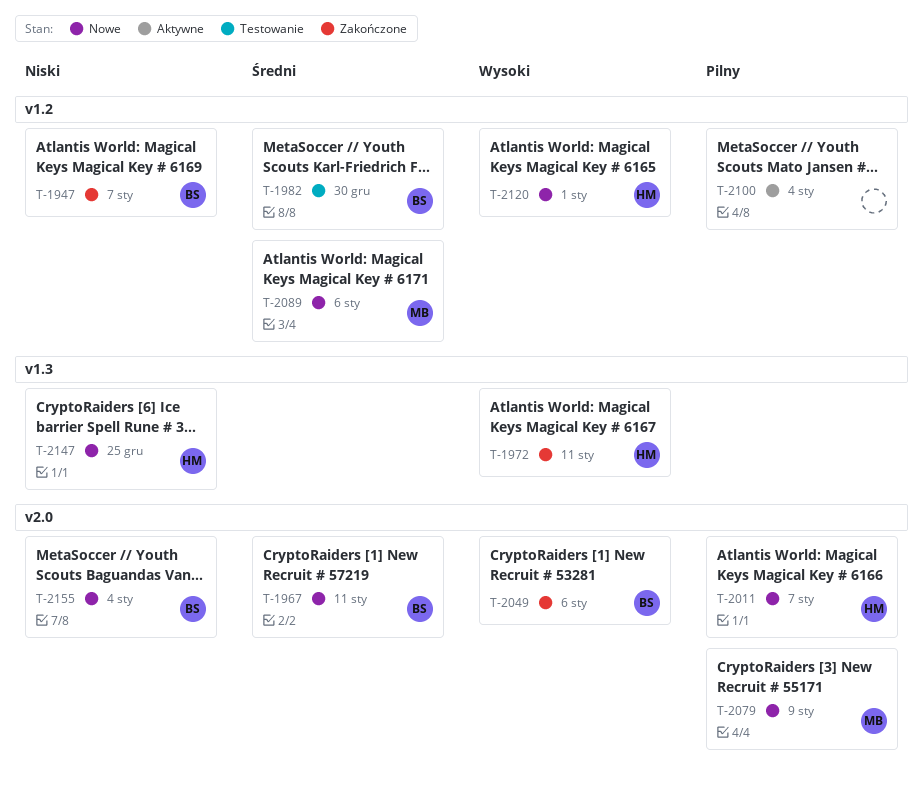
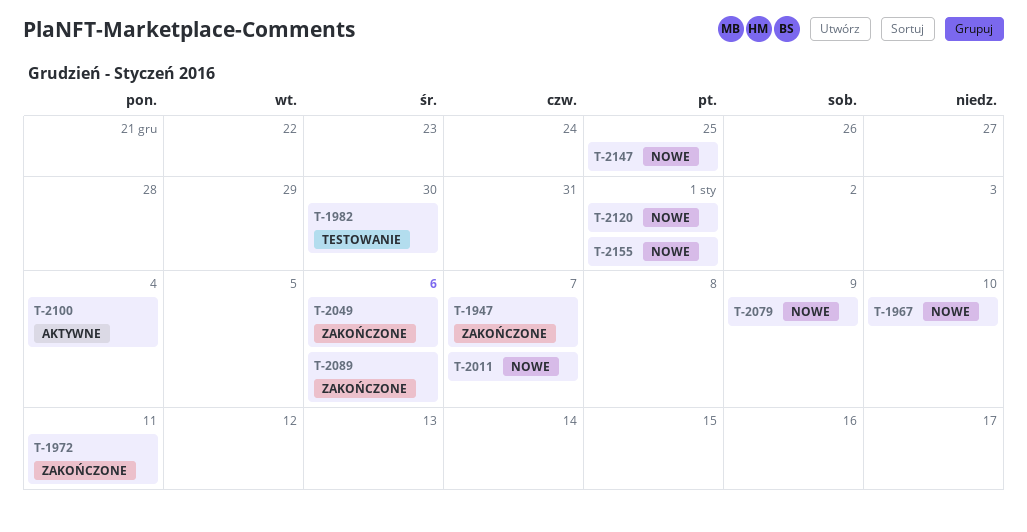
T-1967, due: Jan 11 -> Jan 10
T-2089, status: Nowe -> Zakończone
T-2155, due: Jan 4 -> Jan 1

